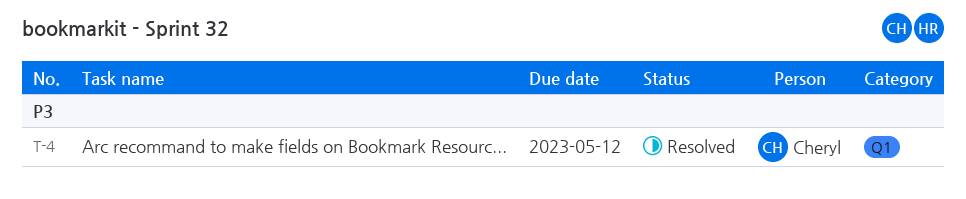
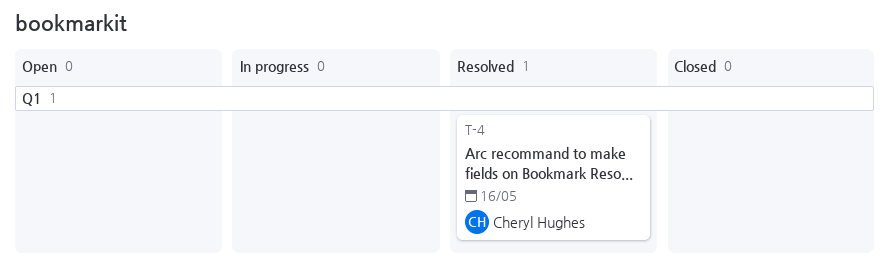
T-4, due: May 12 -> May 16

